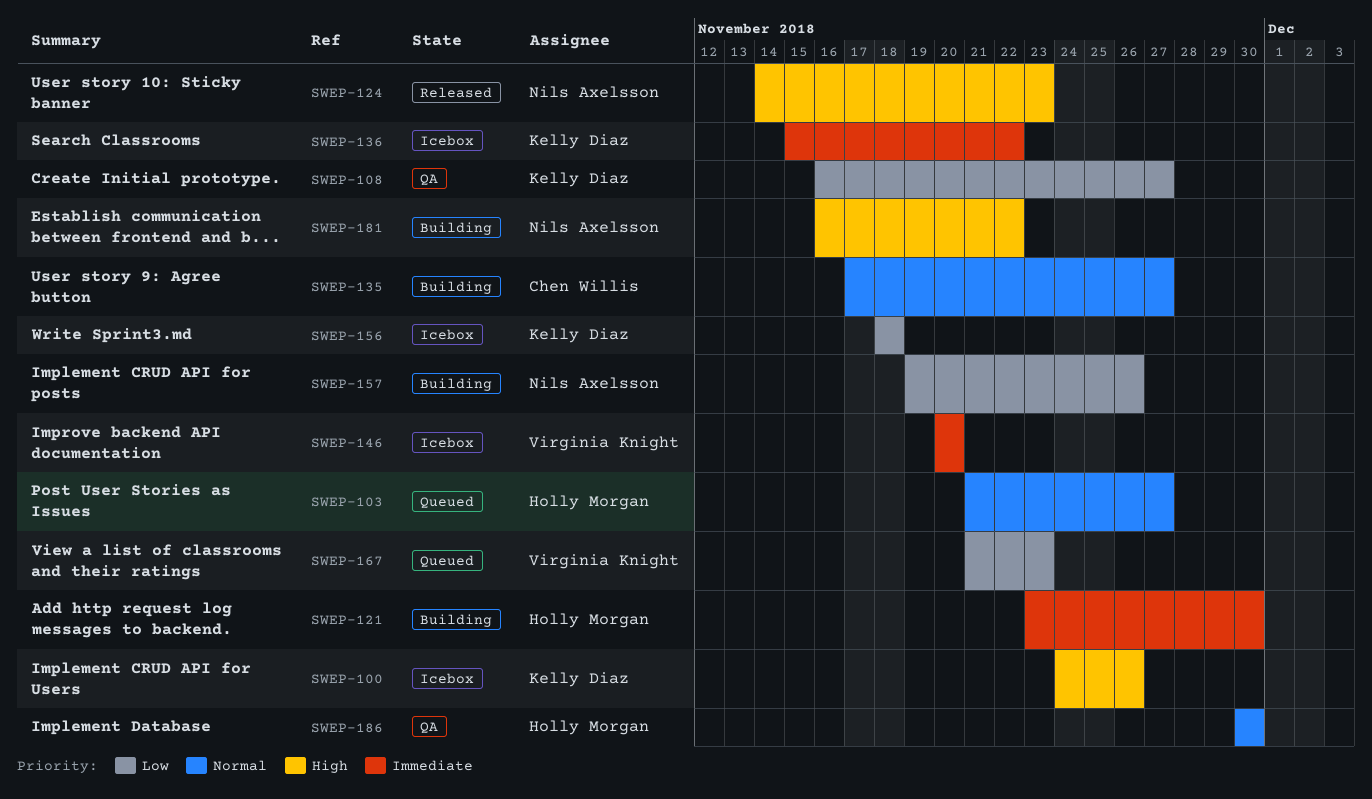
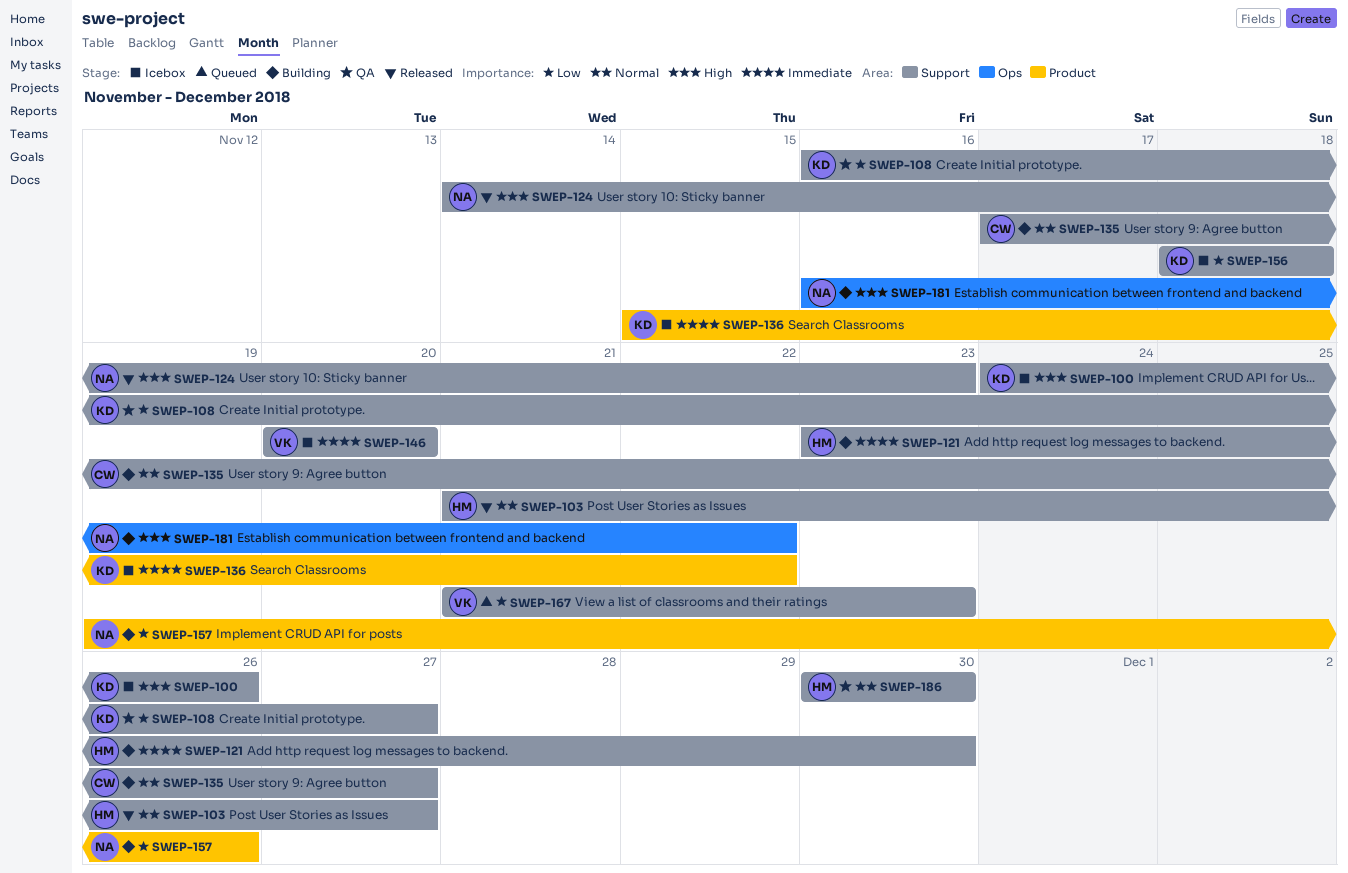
SWEP-103, status: Queued -> Released

